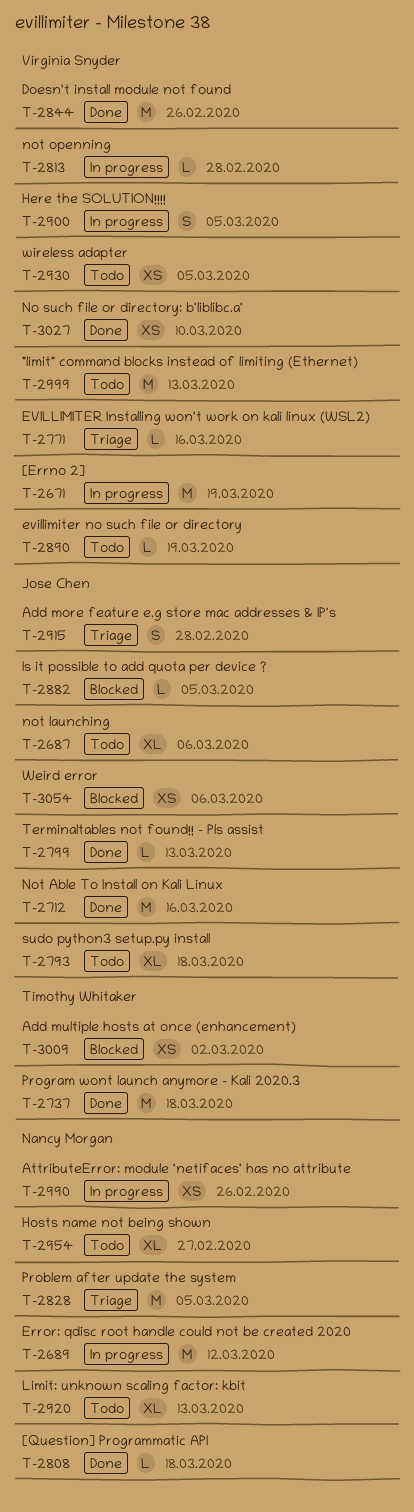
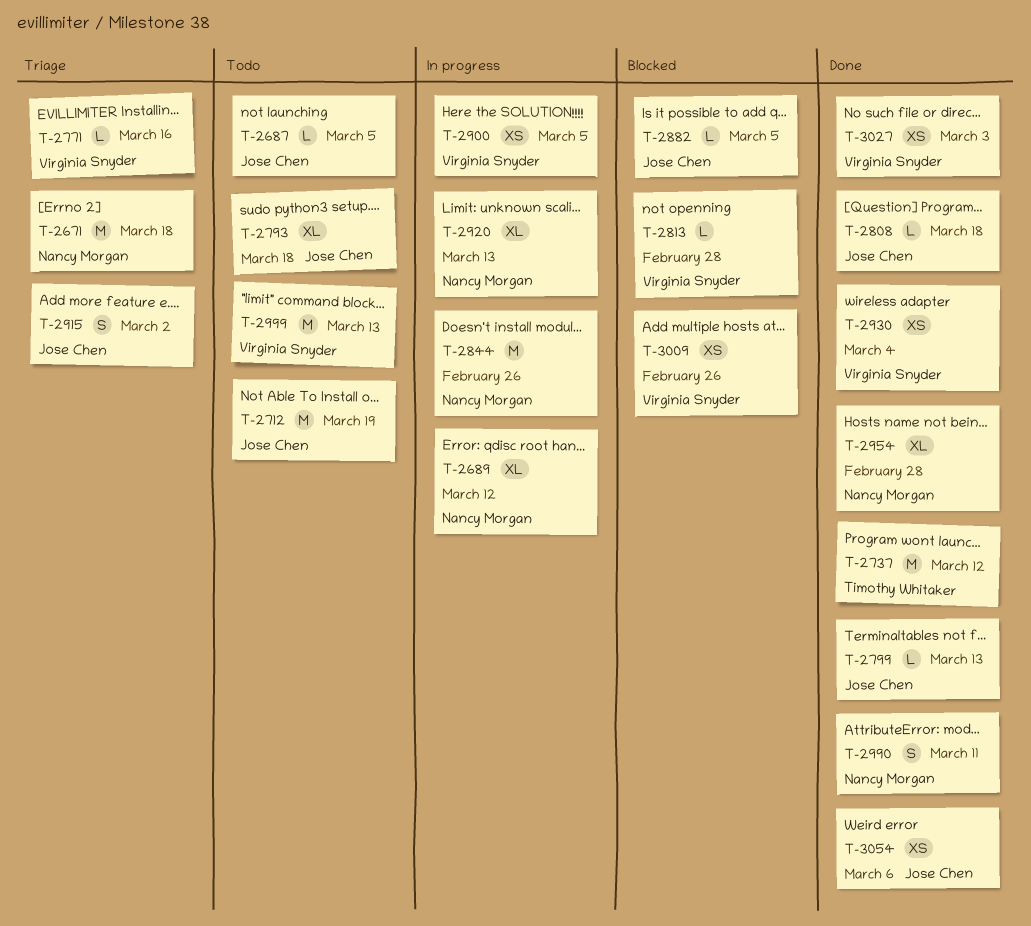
T-2671, status: In progress -> Triage
T-2671, owner: Virginia Snyder -> Nancy Morgan
T-2671, due: Mar 19 -> Mar 18
T-2687, estimate: XL -> L
T-2687, due: Mar 6 -> Mar 5
T-2689, estimate: M -> XL
T-2712, status: Done -> Todo
T-2712, due: Mar 16 -> Mar 19
T-2737, due: Mar 18 -> Mar 12
T-2808, owner: Nancy Morgan -> Jose Chen
T-2813, status: In progress -> Blocked
T-2828: present -> none
T-2844, status: Done -> In progress
T-2844, owner: Virginia Snyder -> Nancy Morgan
T-2890: present -> none
T-2900, estimate: S -> XS
T-2915, due: Feb 28 -> Mar 2
T-2920, status: Todo -> In progress
T-2930, status: Todo -> Done
T-2930, due: Mar 5 -> Mar 4
T-2954, status: Todo -> Done
T-2954, due: Feb 27 -> Feb 28
T-2990, status: In progress -> Done
T-2990, estimate: XS -> S
T-2990, due: Feb 26 -> Mar 11
T-3009, owner: Timothy Whitaker -> Virginia Snyder
T-3009, due: Mar 2 -> Feb 26
T-3027, due: Mar 10 -> Mar 3
T-3054, status: Blocked -> Done

